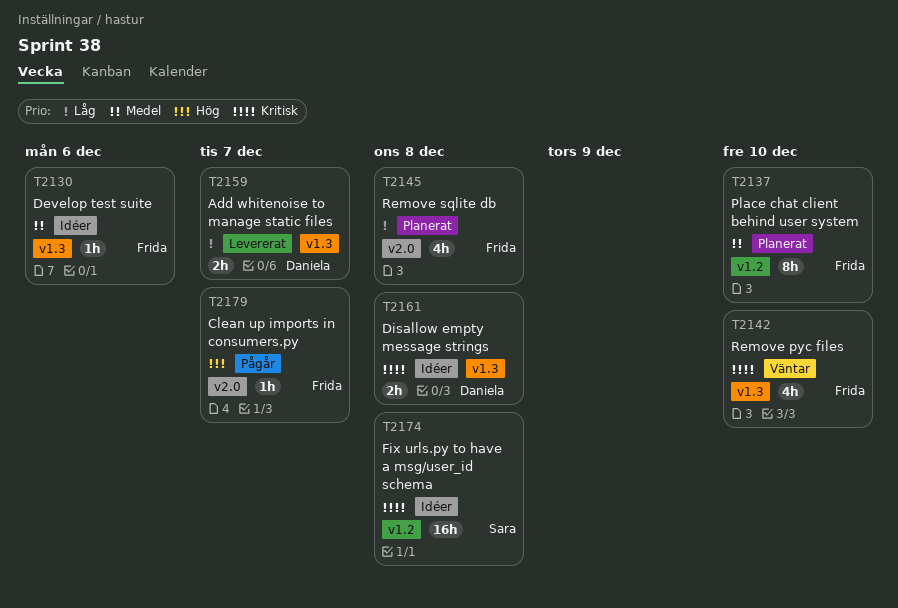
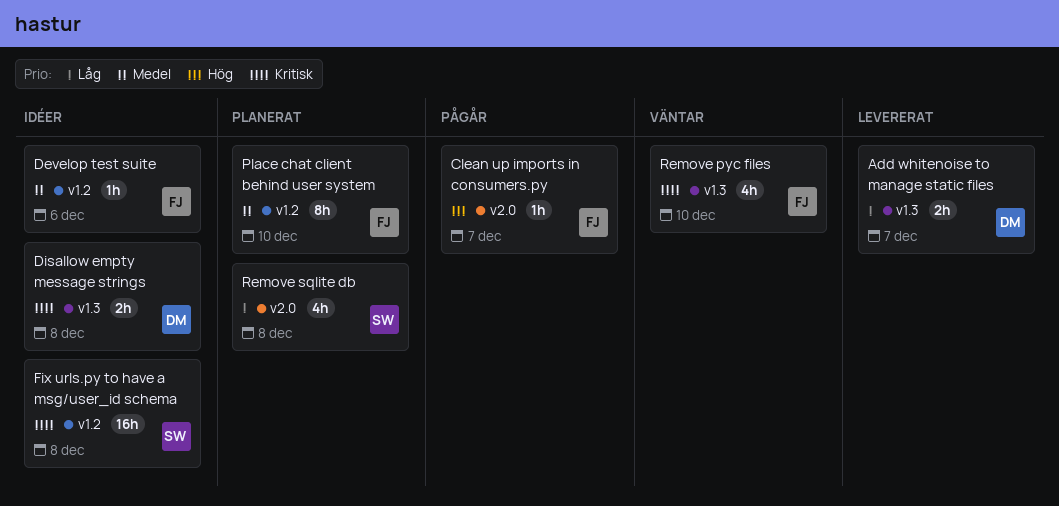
Develop test suite, label: v1.3 -> v1.2
Remove sqlite db, owner: Frida -> Sara

